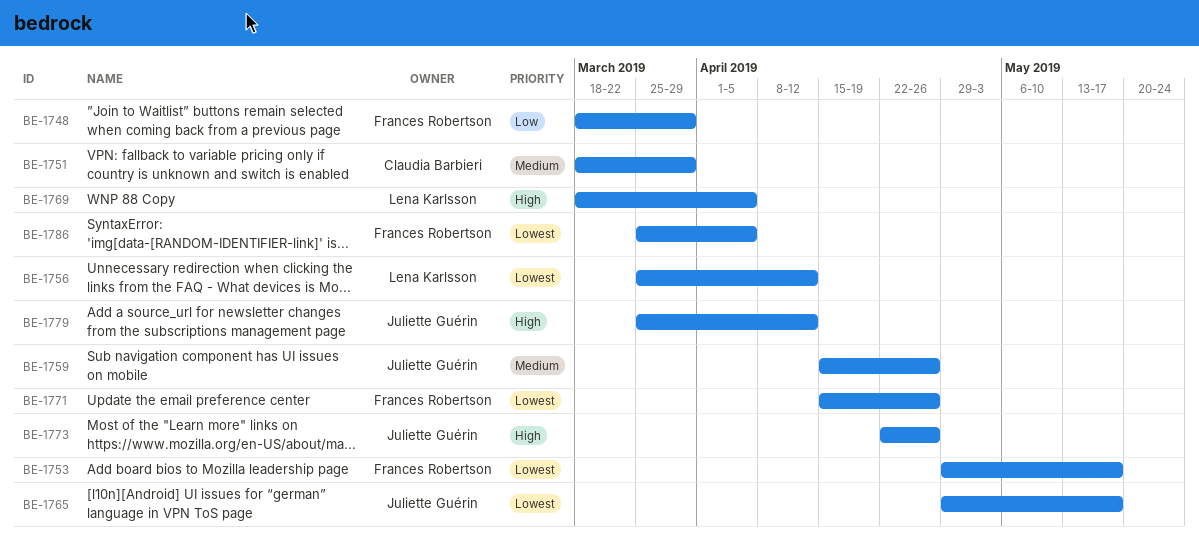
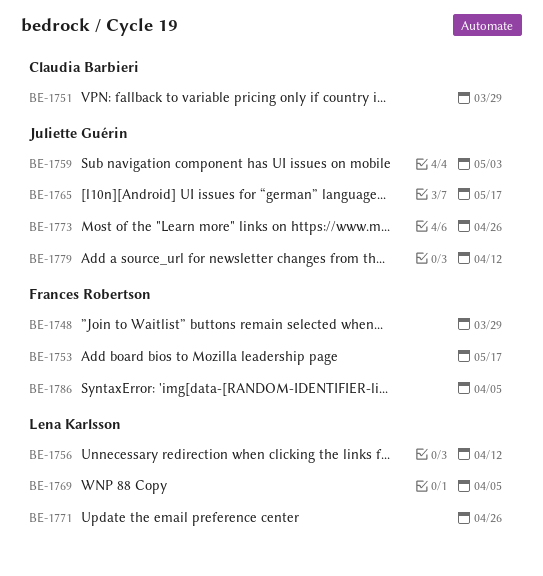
BE-1759, due: Apr 26 -> May 3
BE-1771, owner: Frances Robertson -> Lena Karlsson

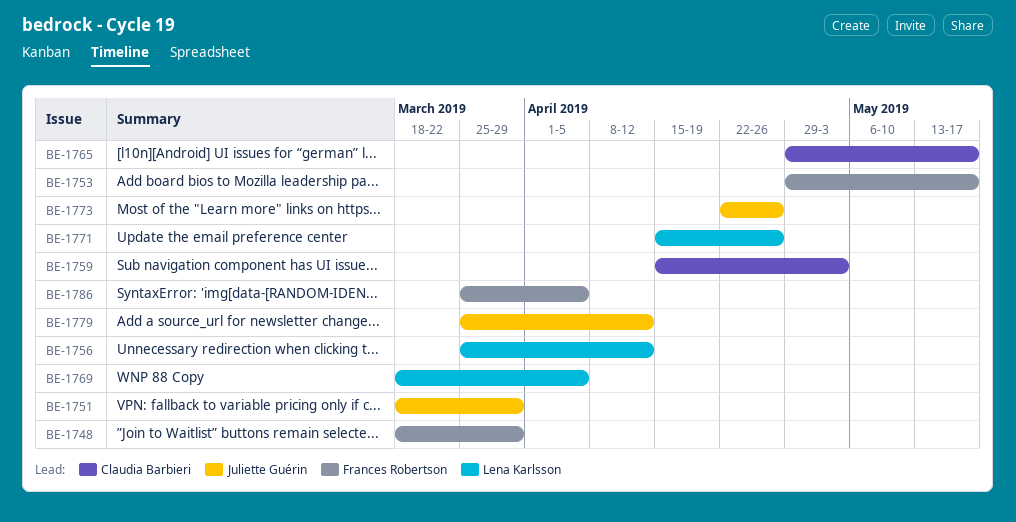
BE-1751, owner: Claudia Barbieri -> Juliette Guérin
BE-1759, owner: Juliette Guérin -> Claudia Barbieri
BE-1765, owner: Juliette Guérin -> Claudia Barbieri

